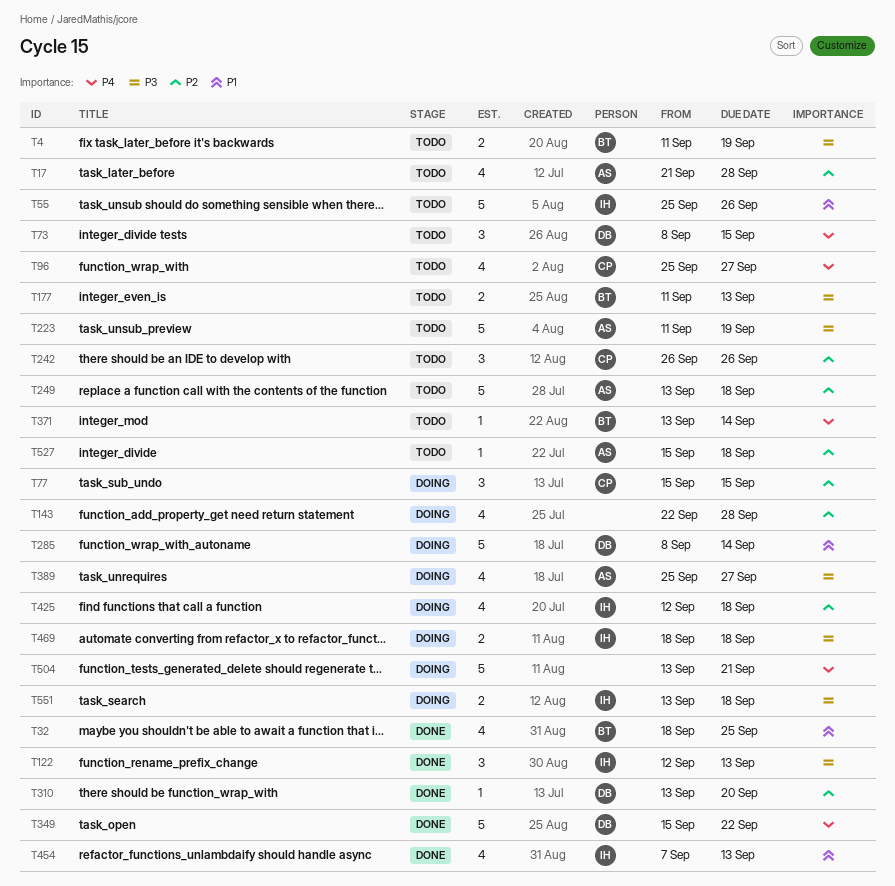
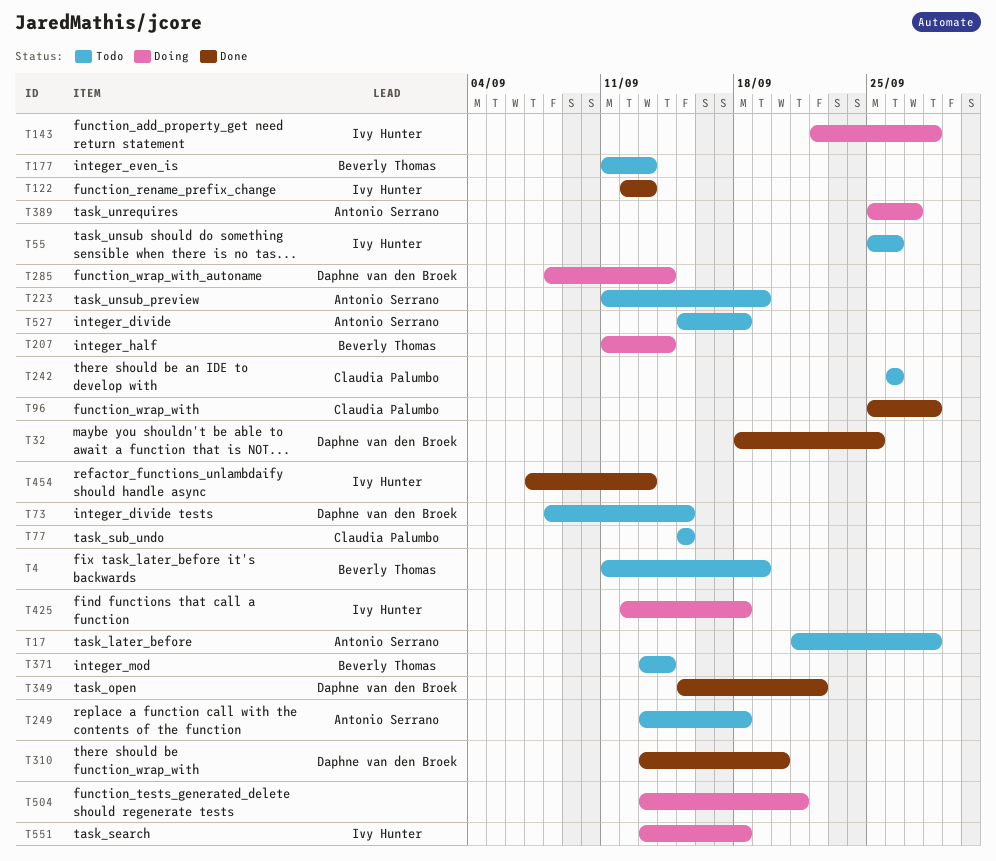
T32, owner: Beverly Thomas -> Daphne van den Broek
T77, status: Doing -> Todo
T96, status: Todo -> Done
T96, due: Sep 27 -> Sep 28
T143, owner: none -> Ivy Hunter
T207: none -> present
T469: present -> none

